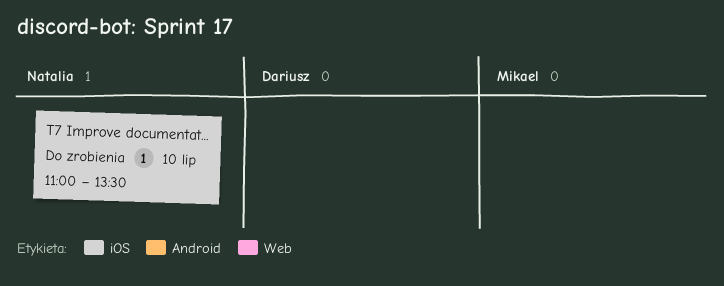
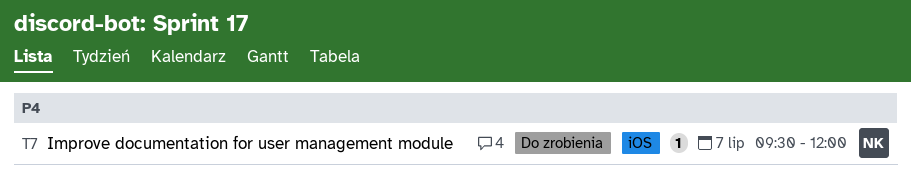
T7, day: Jul 10 -> Jul 7
T7, begins: 11:00 -> 09:30
T7, ends: 13:30 -> 12:00

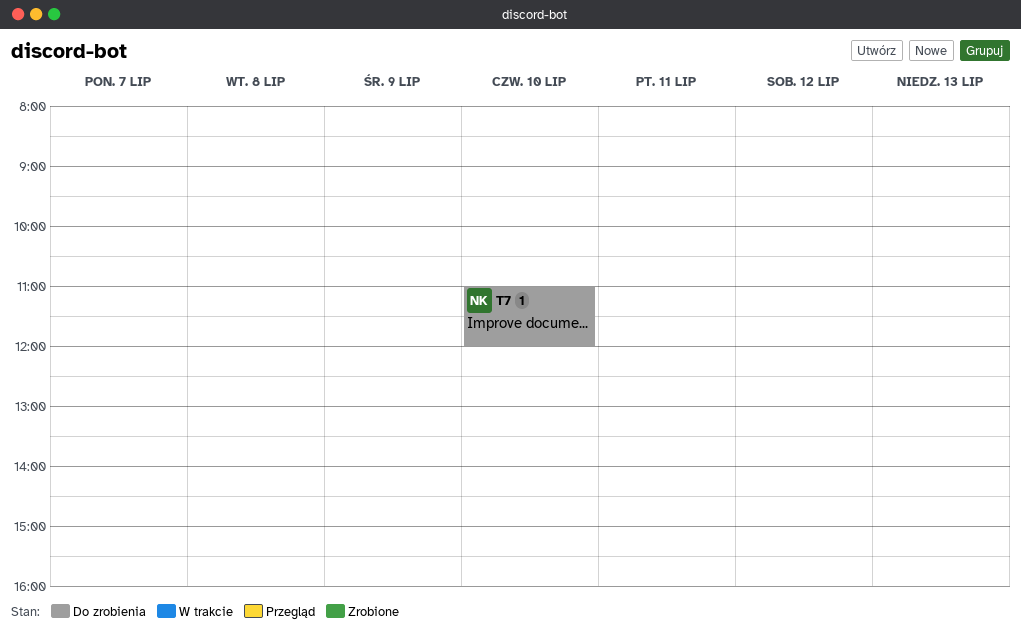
T7, day: Jul 7 -> Jul 10
T7, begins: 09:30 -> 11:00

